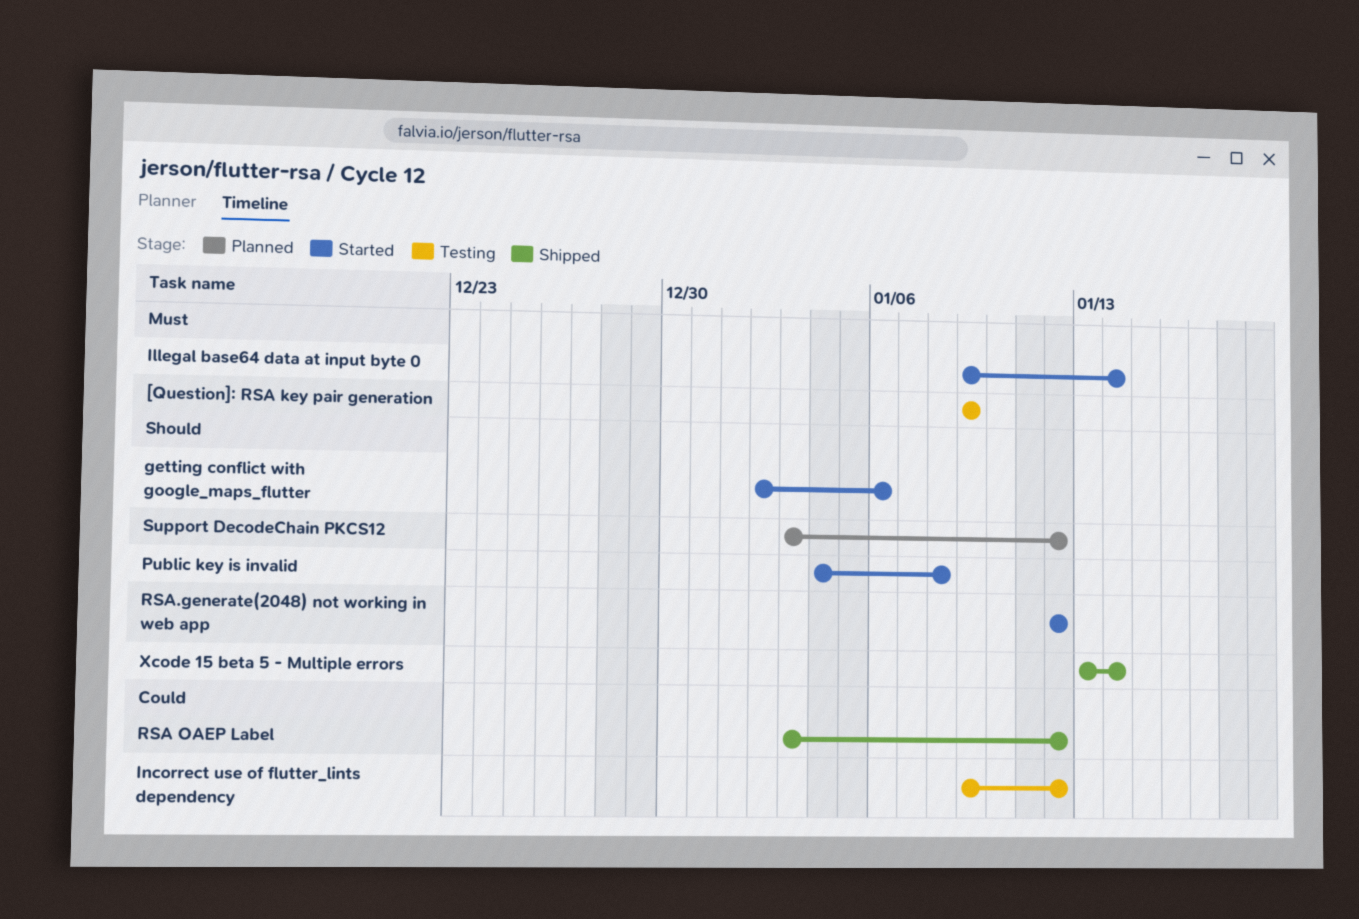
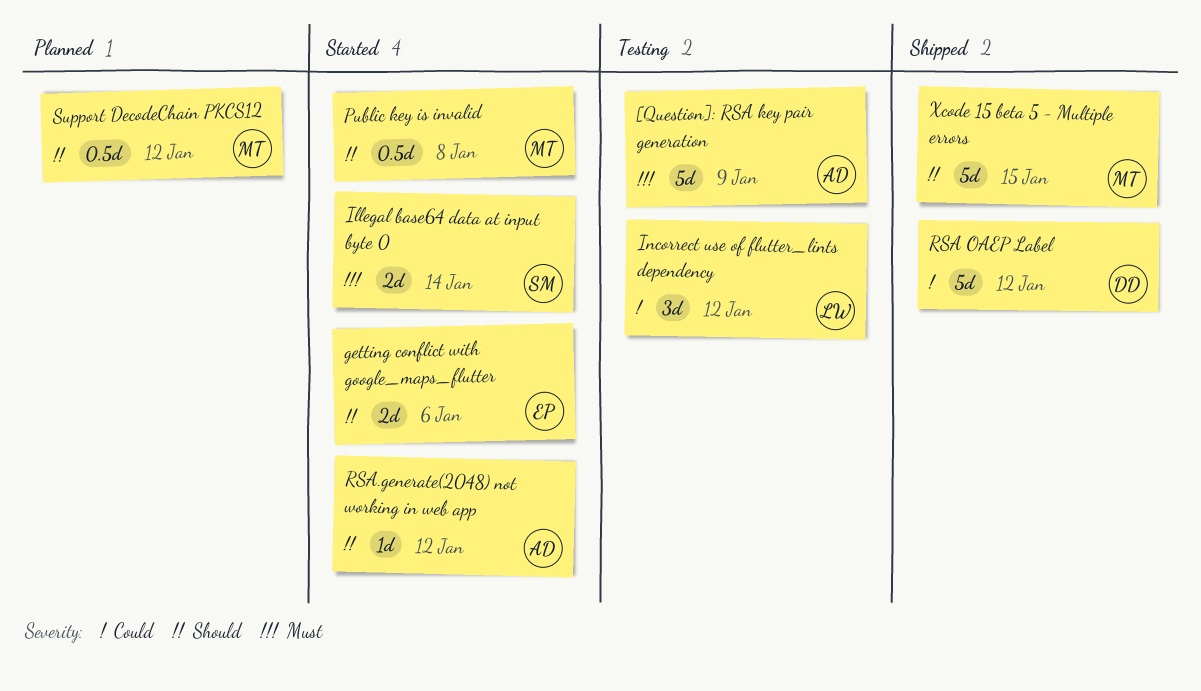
Xcode 15 beta 5 - Multiple errors, due: Jan 14 -> Jan 15

